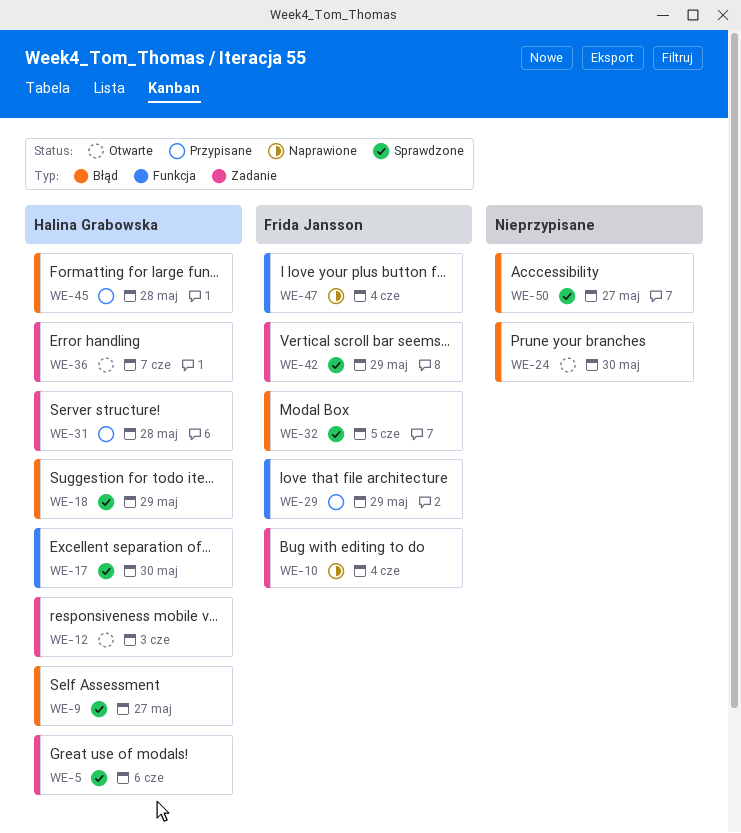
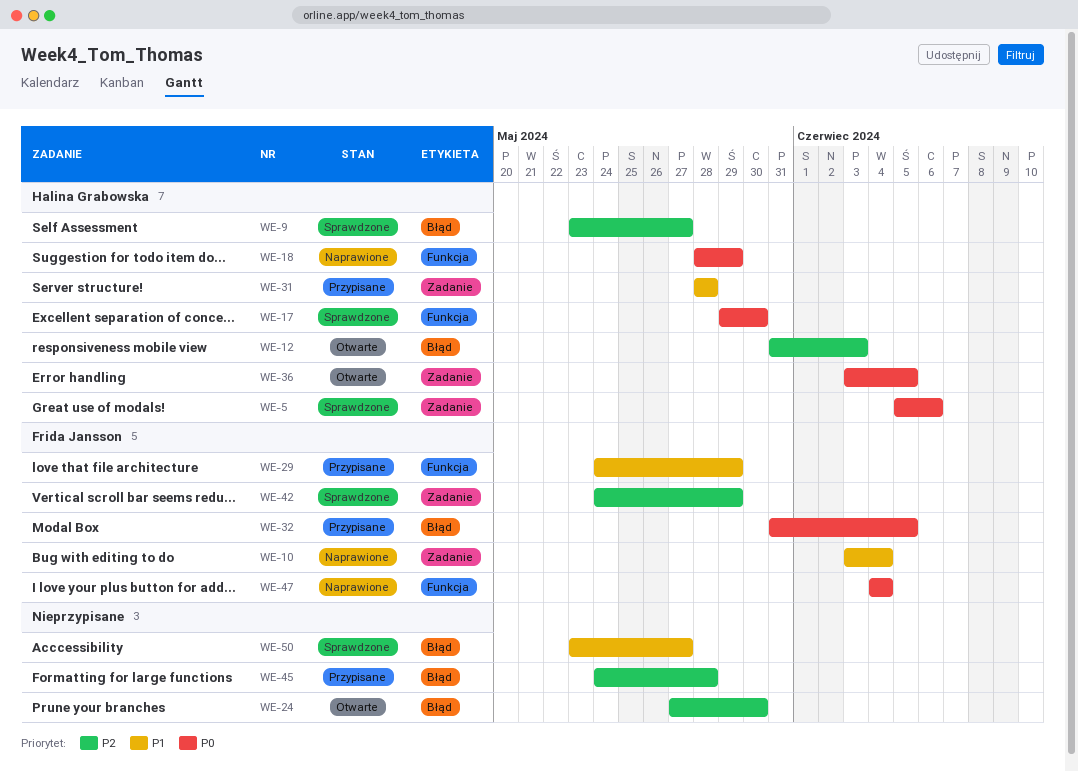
WE-12, label: Zadanie -> Błąd
WE-18, status: Sprawdzone -> Naprawione
WE-18, label: Błąd -> Funkcja
WE-32, status: Sprawdzone -> Przypisane
WE-36, due: Jun 7 -> Jun 5
WE-45, owner: Halina Grabowska -> none

